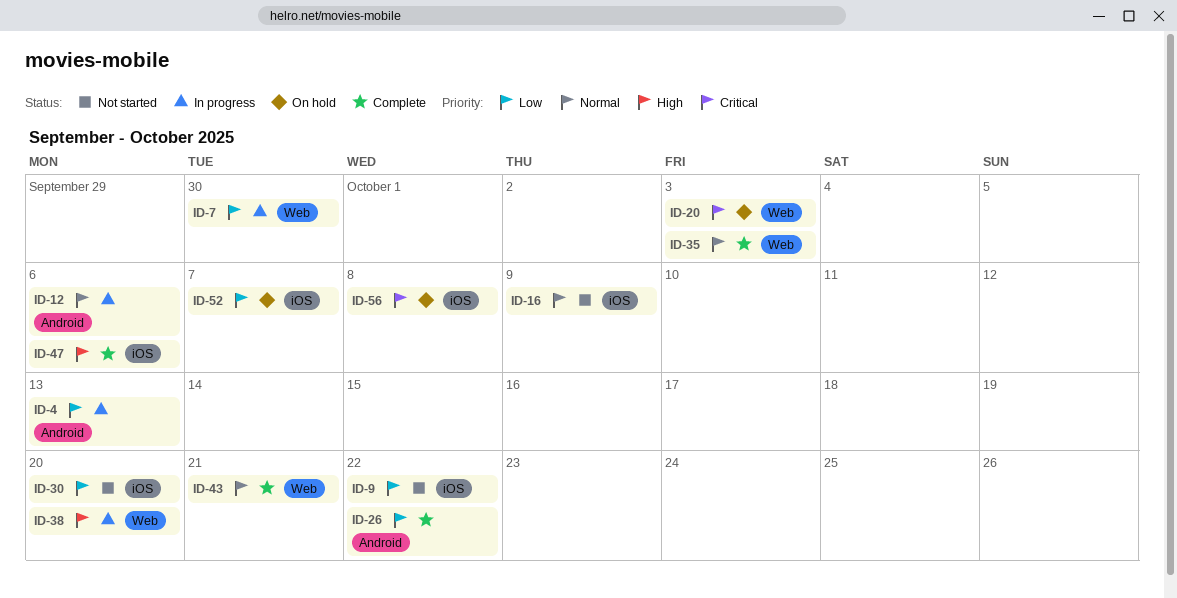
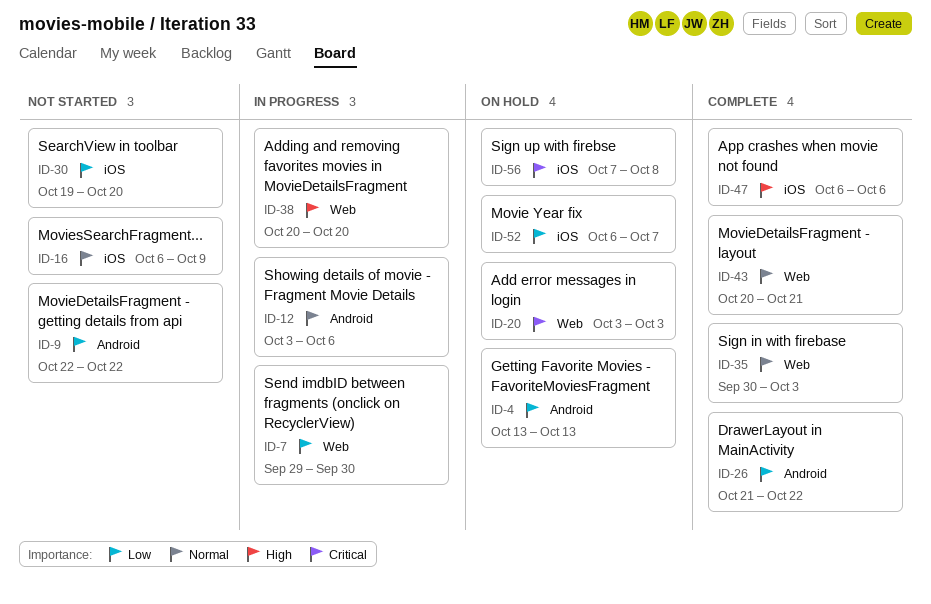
ID-4, status: In progress -> On hold
ID-9, label: iOS -> Android

